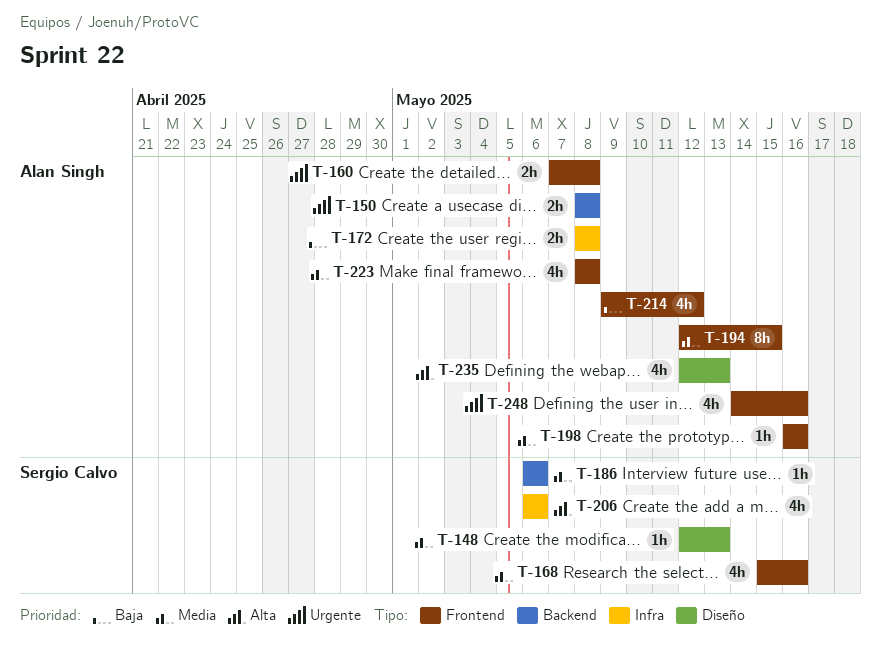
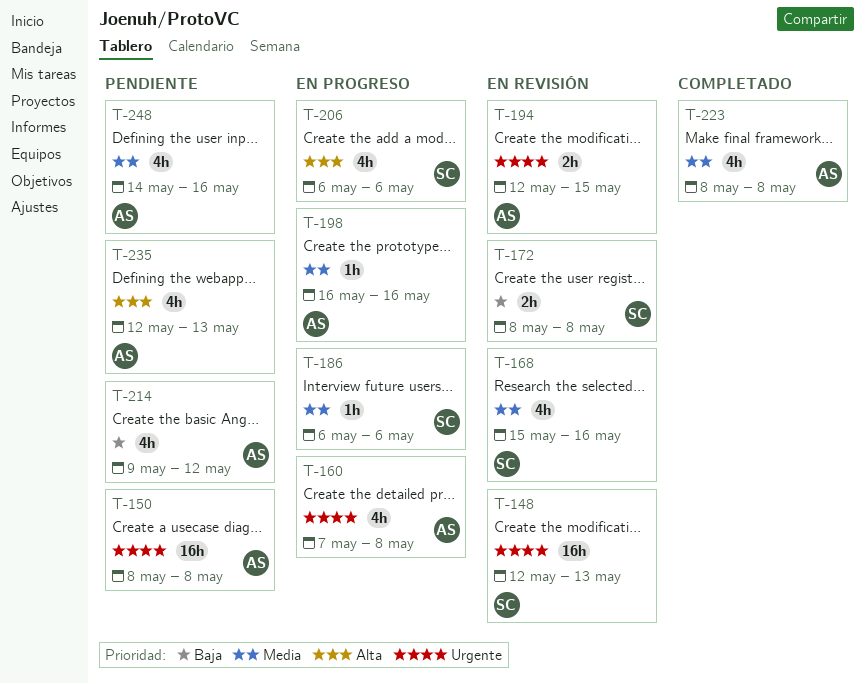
T-148, priority: Media -> Urgente
T-148, estimate: 1h -> 16h
T-150, estimate: 2h -> 16h
T-160, estimate: 2h -> 4h
T-172, owner: Alan Singh -> Sergio Calvo
T-194, priority: Media -> Urgente
T-194, estimate: 8h -> 2h
T-248, priority: Urgente -> Media

